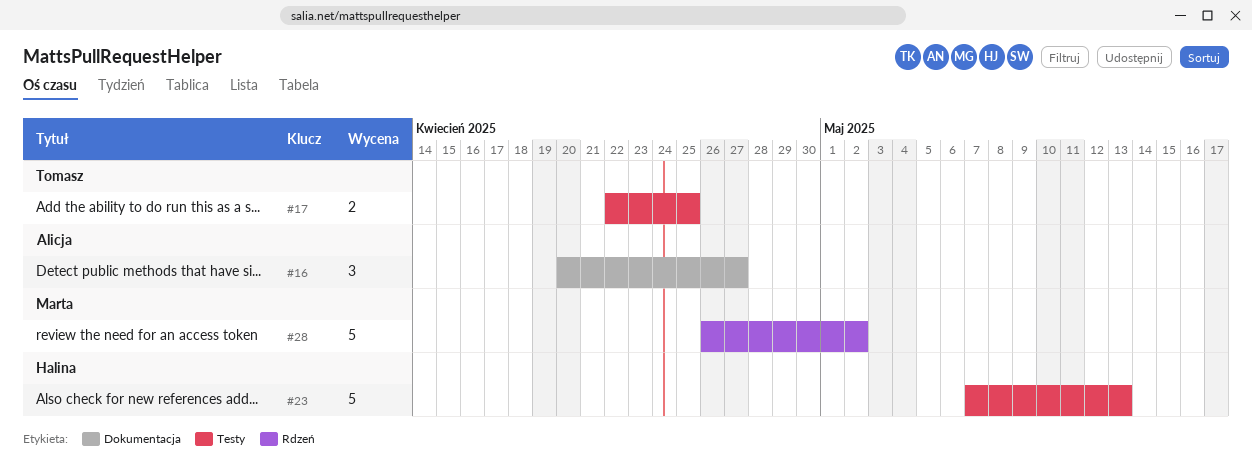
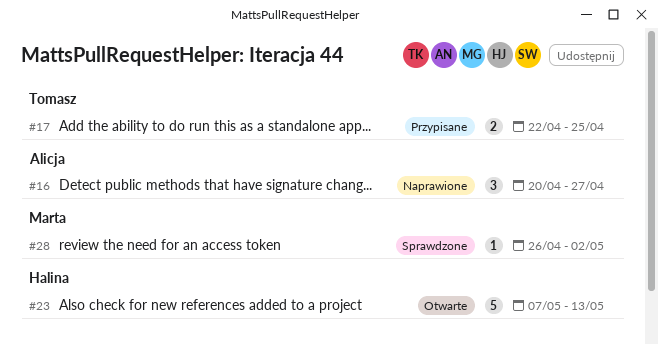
#28, estimate: 5 -> 1

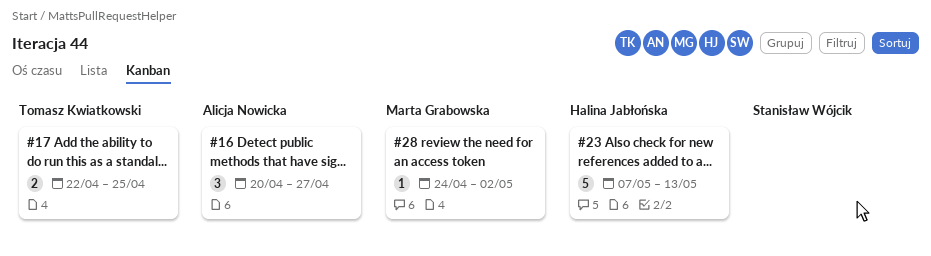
#28, start: Apr 26 -> Apr 24

